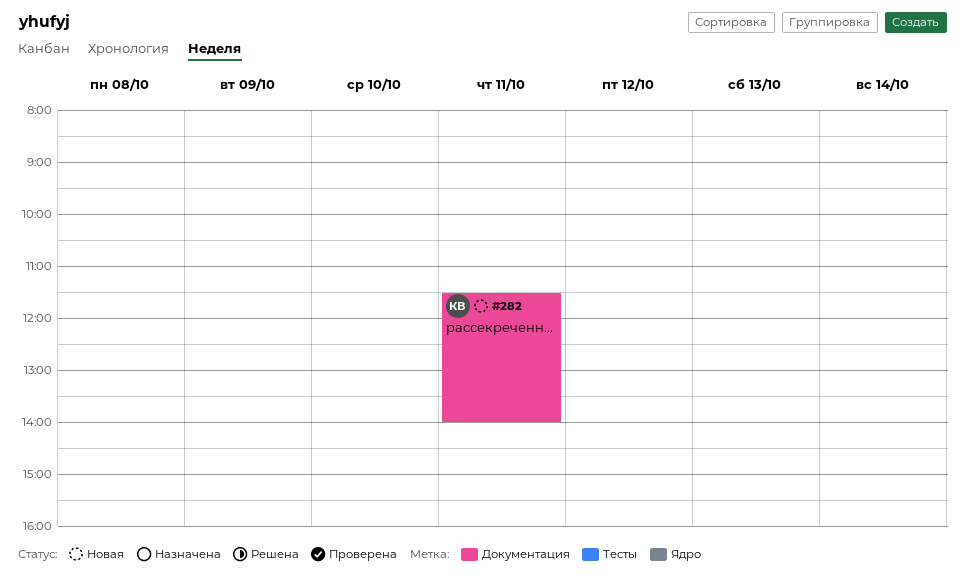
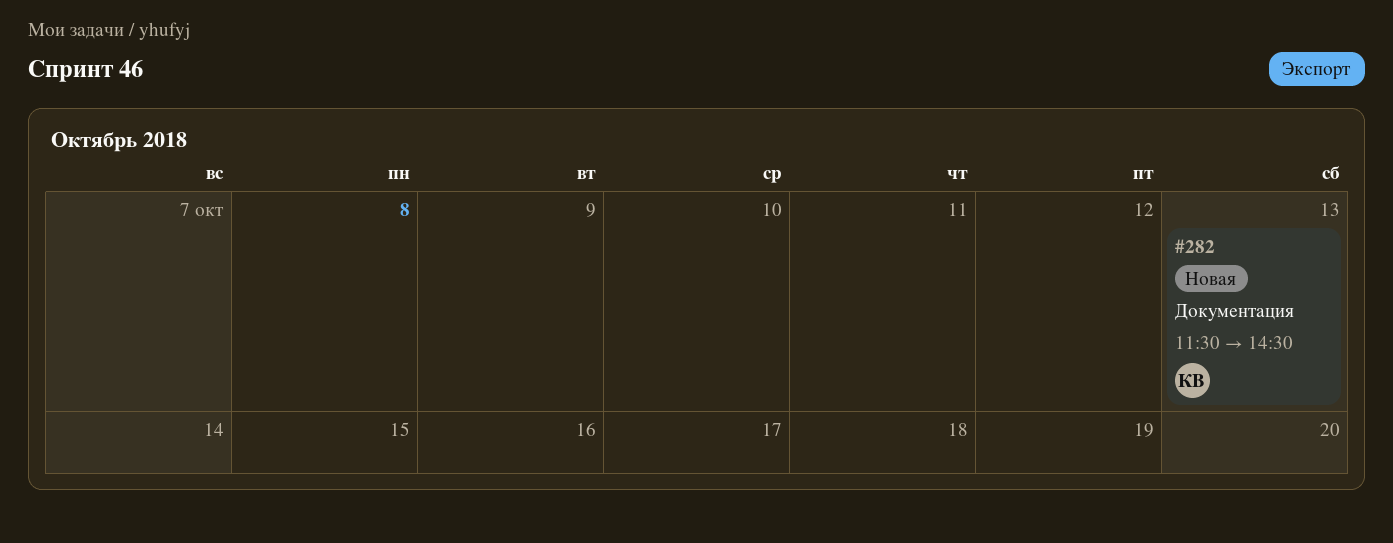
#282, day: Oct 11 -> Oct 13
#282, ends: 14:00 -> 14:30

